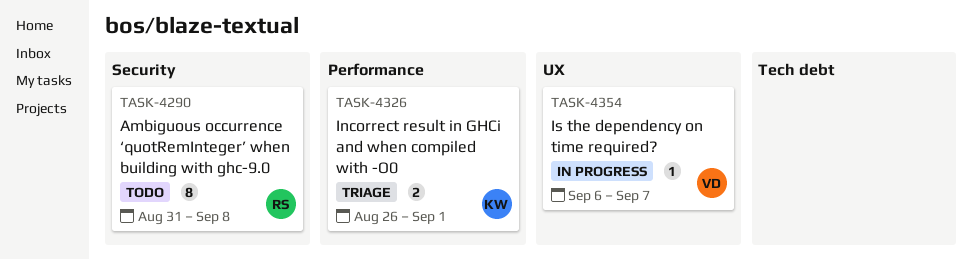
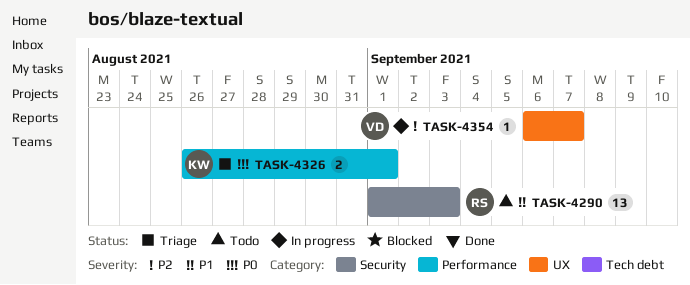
TASK-4290, estimate: 8 -> 13
TASK-4290, start: Aug 31 -> Sep 1
TASK-4290, due: Sep 8 -> Sep 3

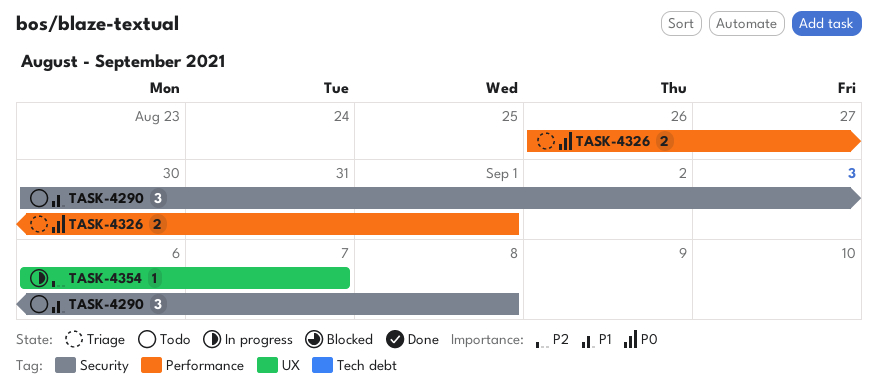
TASK-4290, estimate: 13 -> 3
TASK-4290, start: Sep 1 -> Aug 30
TASK-4290, due: Sep 3 -> Sep 8

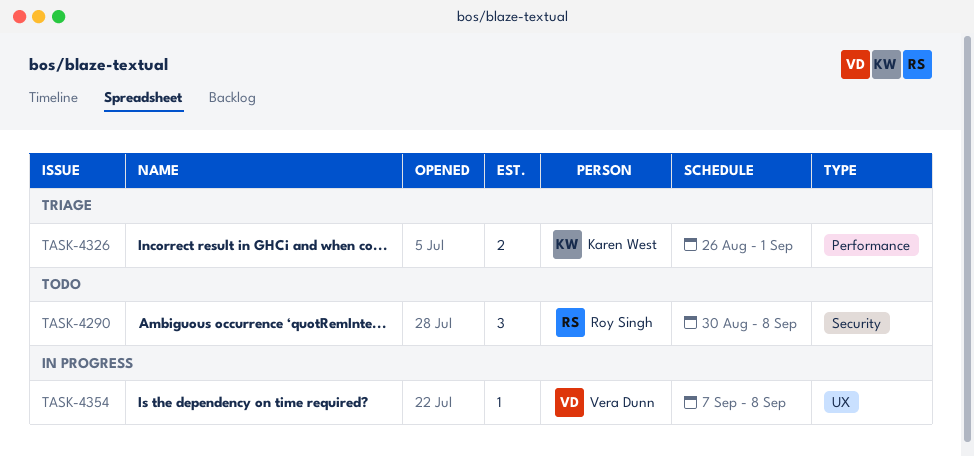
TASK-4354, start: Sep 6 -> Sep 7
TASK-4354, due: Sep 7 -> Sep 8

